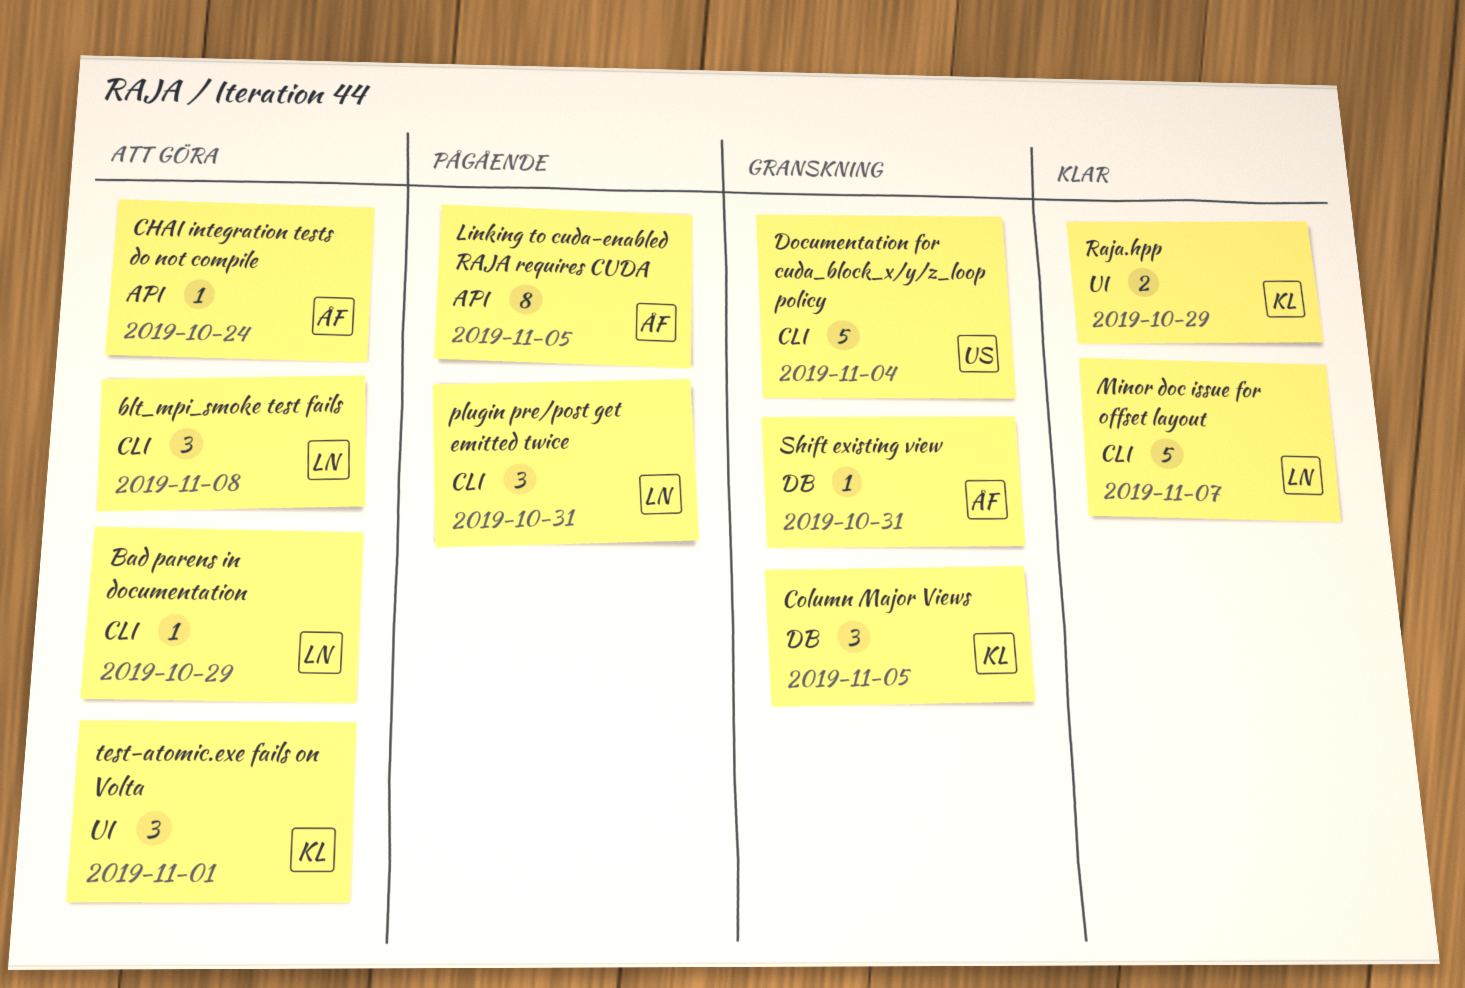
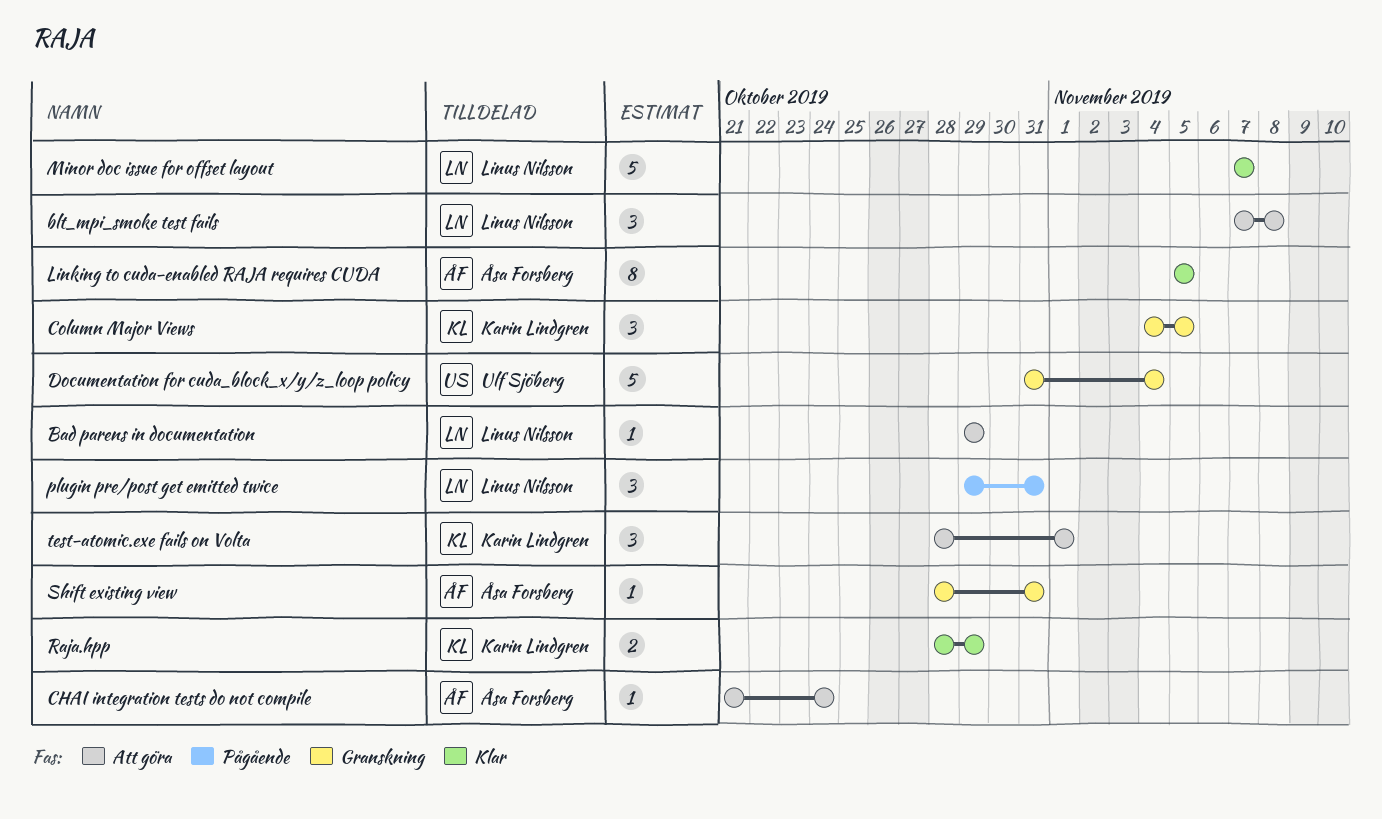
Linking to cuda-enabled RAJA requires CUDA, status: Pågående -> Klar

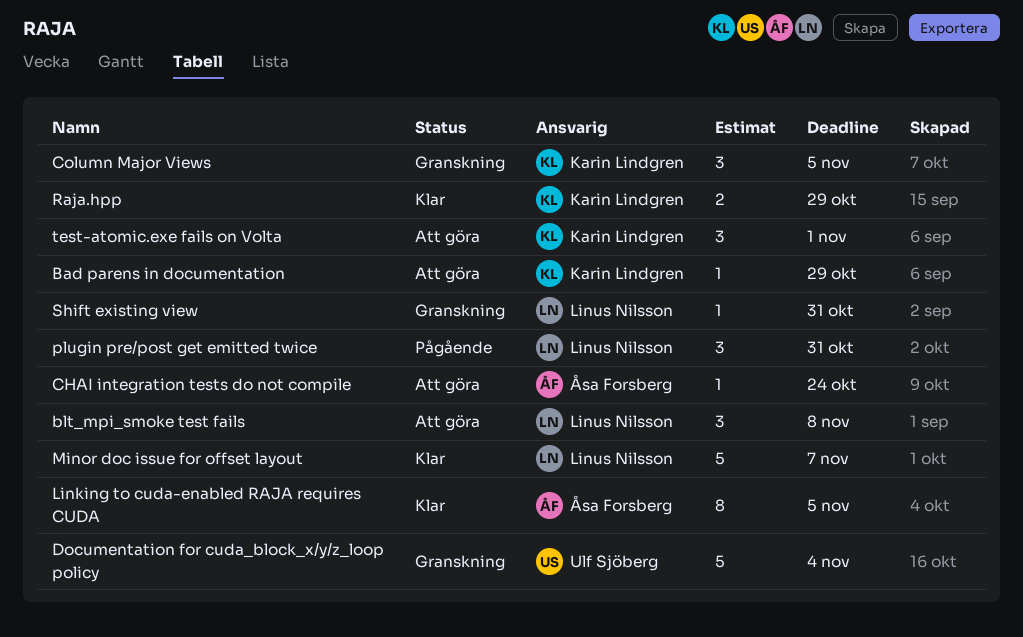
Bad parens in documentation, owner: Linus Nilsson -> Karin Lindgren
Shift existing view, owner: Åsa Forsberg -> Linus Nilsson

